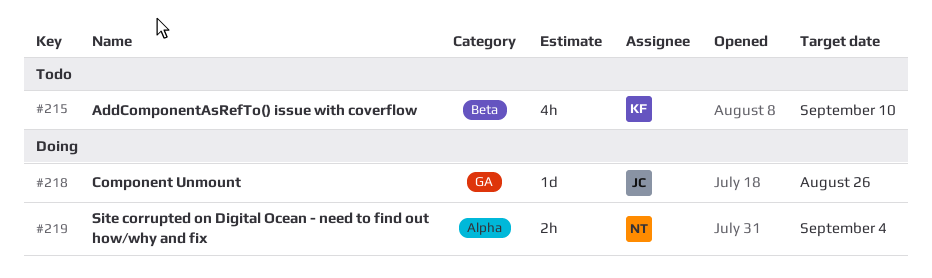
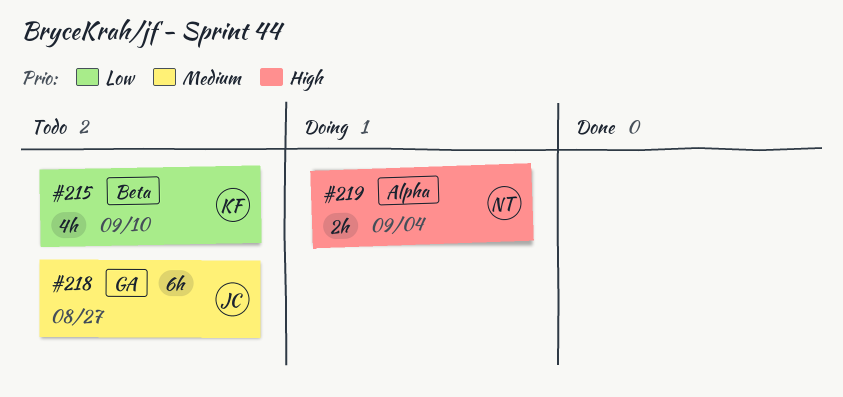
#218, status: Doing -> Todo
#218, estimate: 1d -> 6h
#218, due: Aug 26 -> Aug 27

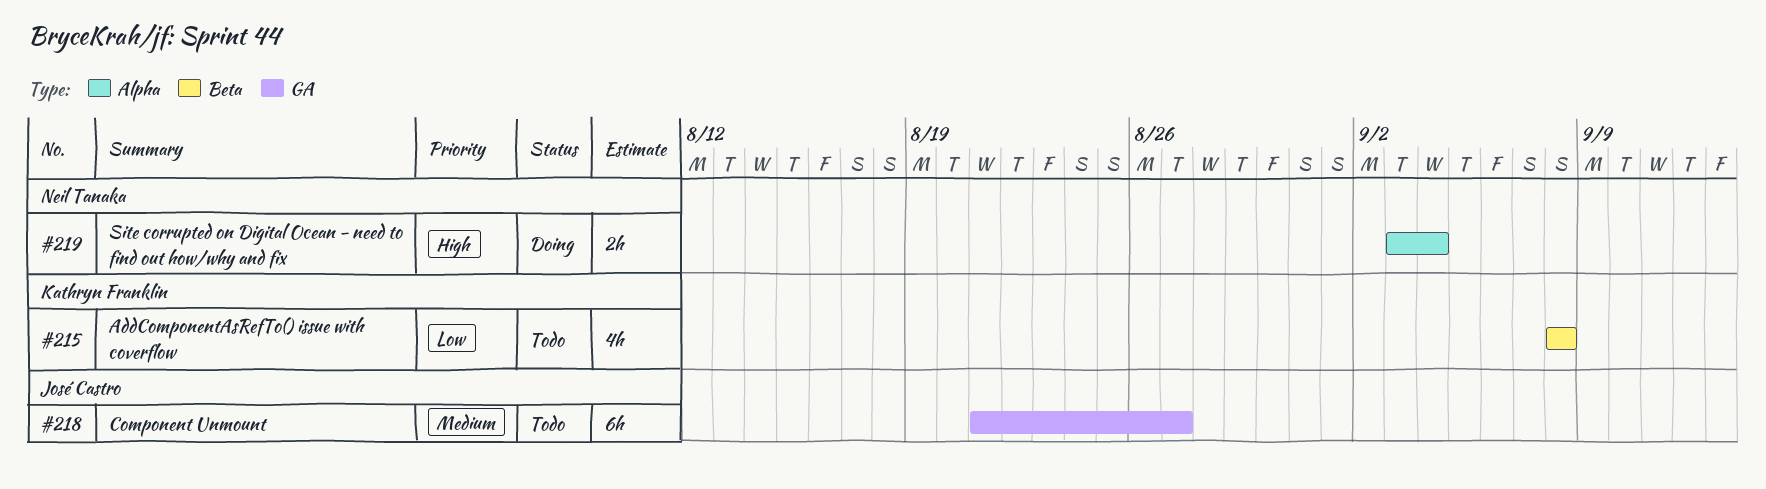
#215, due: Sep 10 -> Sep 8

